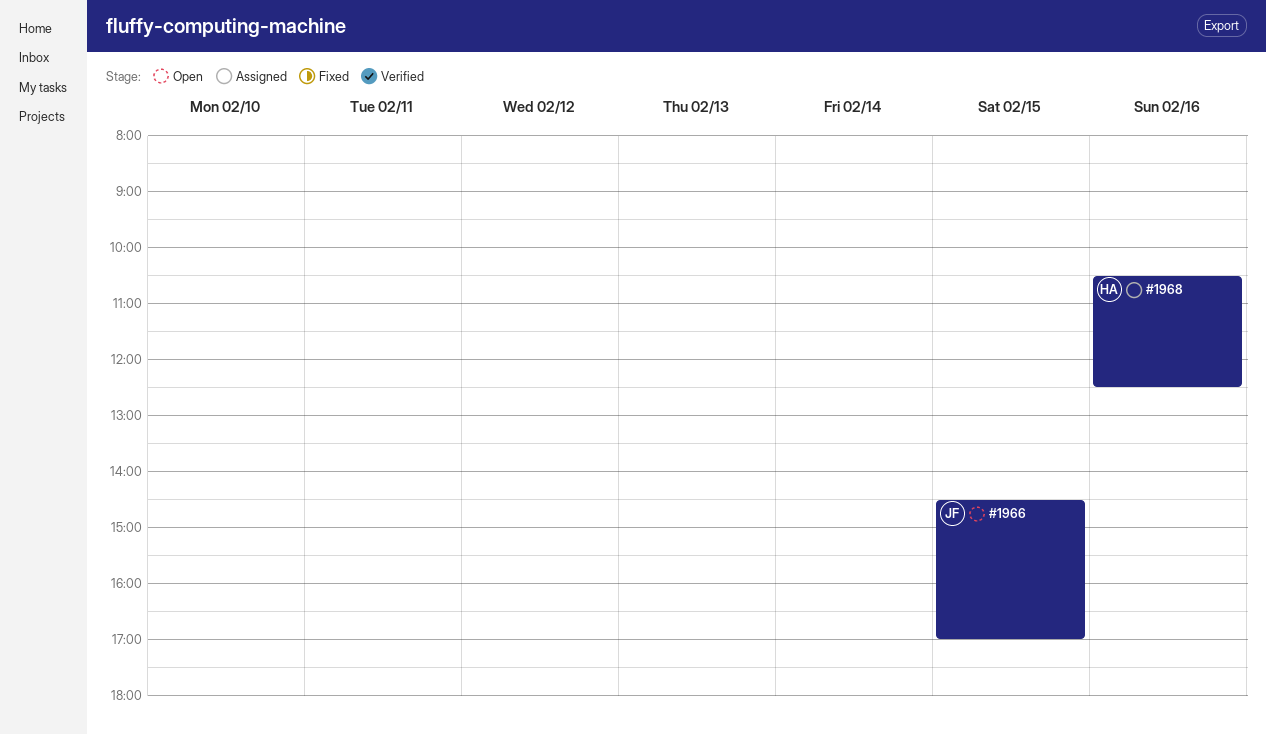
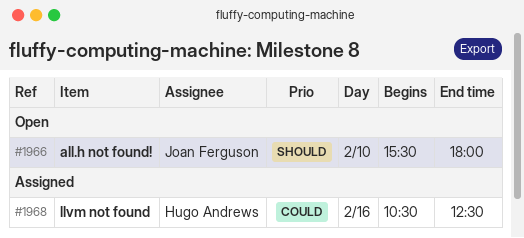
#1966, day: Feb 15 -> Feb 10
#1966, begins: 14:30 -> 15:30
#1966, ends: 17:00 -> 18:00

